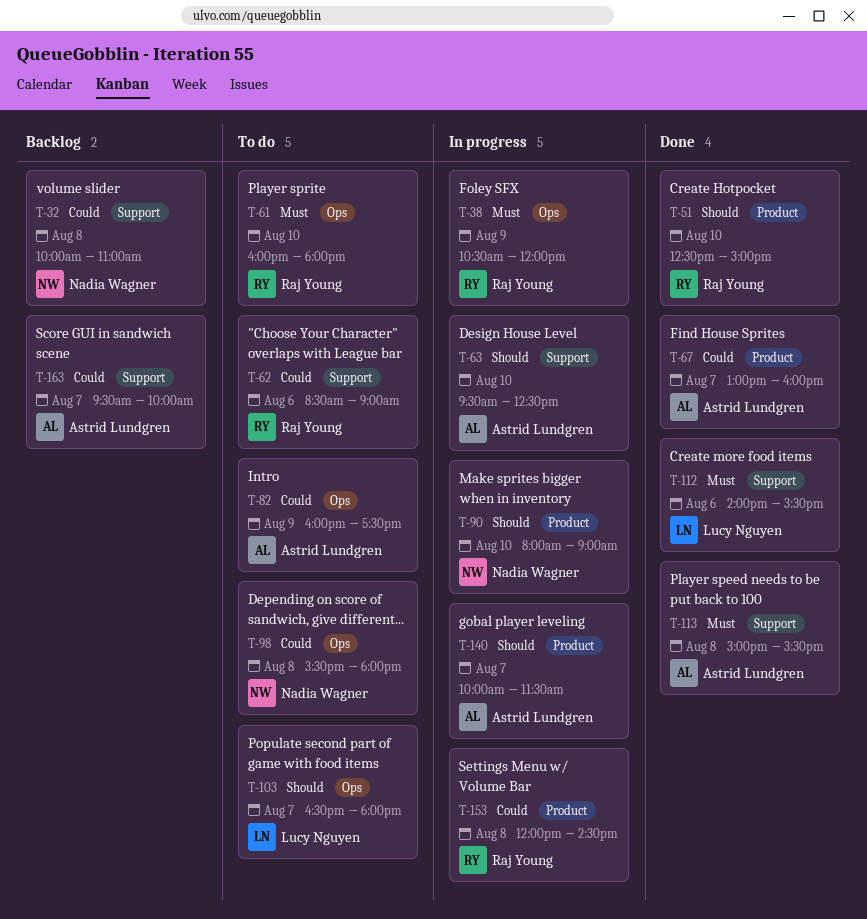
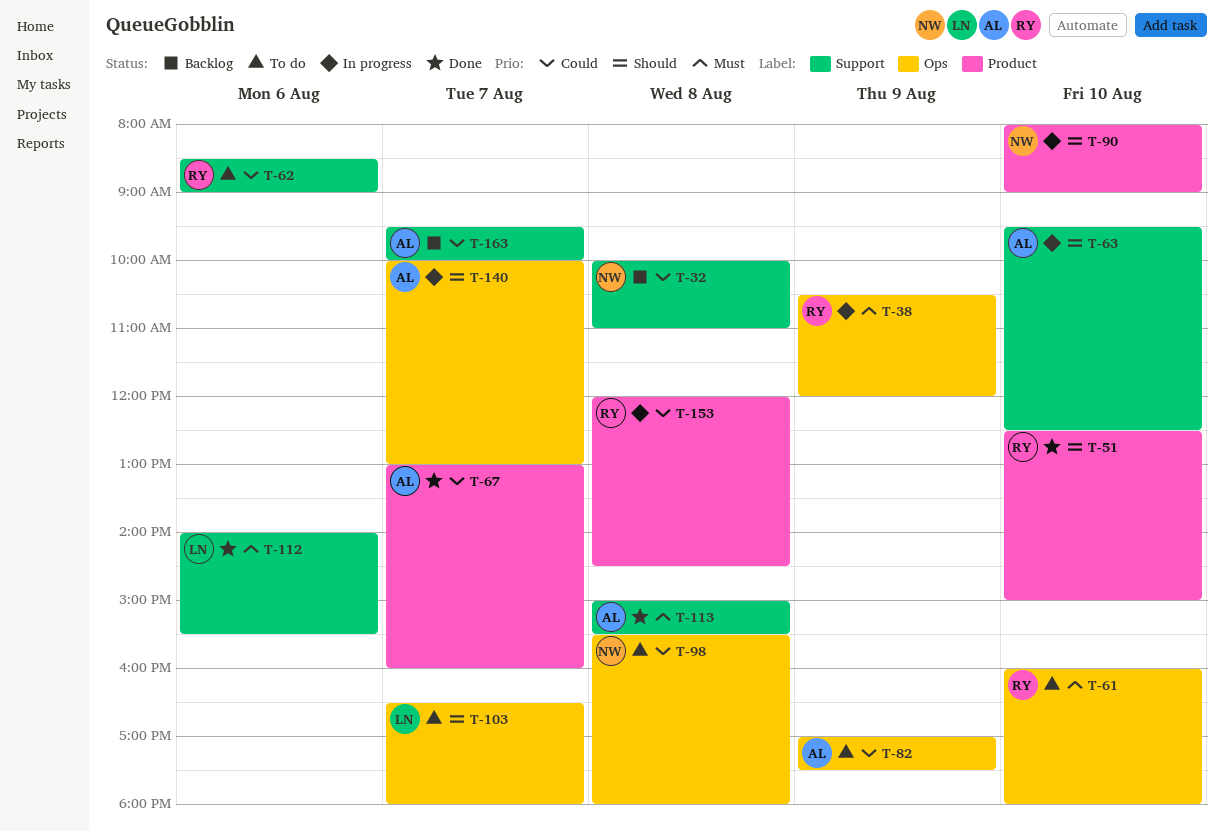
T-82, begins: 16:00 -> 17:00
T-140, label: Product -> Ops
T-140, ends: 11:30 -> 13:00

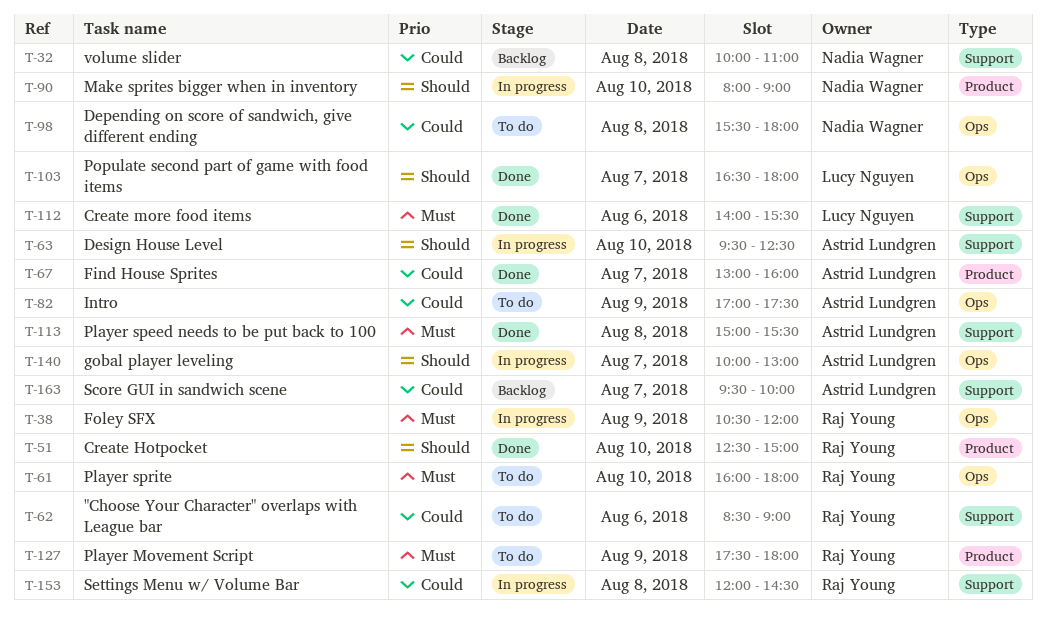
T-103, status: To do -> Done
T-127: none -> present
T-153, label: Product -> Support

